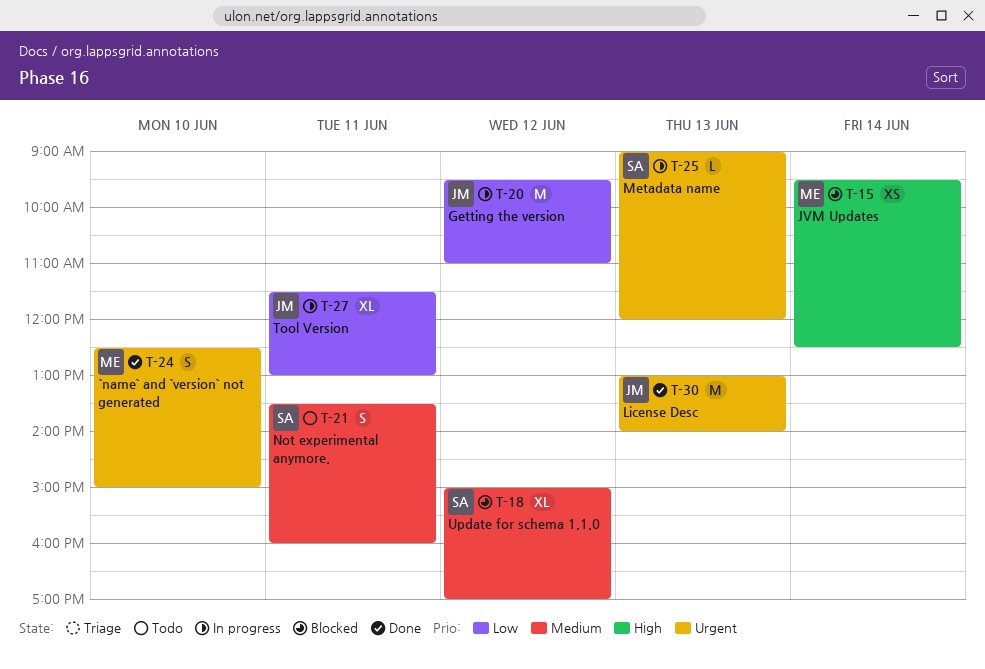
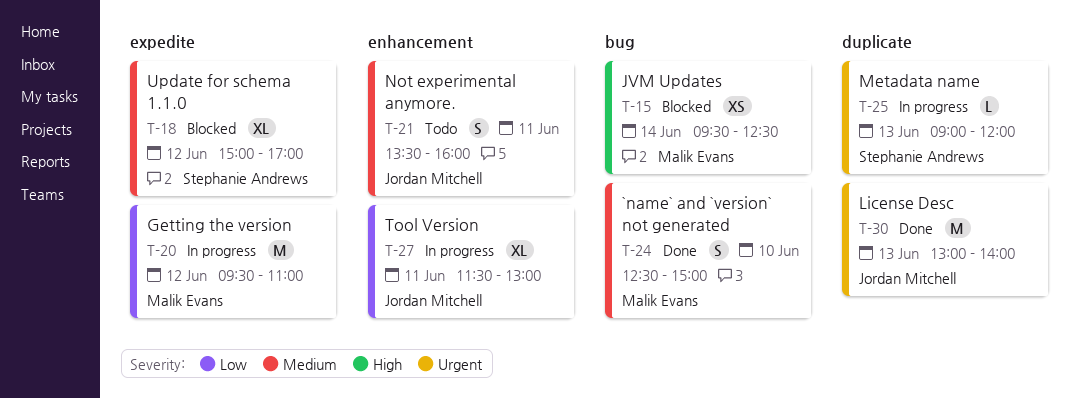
T-20, owner: Jordan Mitchell -> Malik Evans
T-21, owner: Stephanie Andrews -> Jordan Mitchell
T-24, priority: Urgent -> Medium

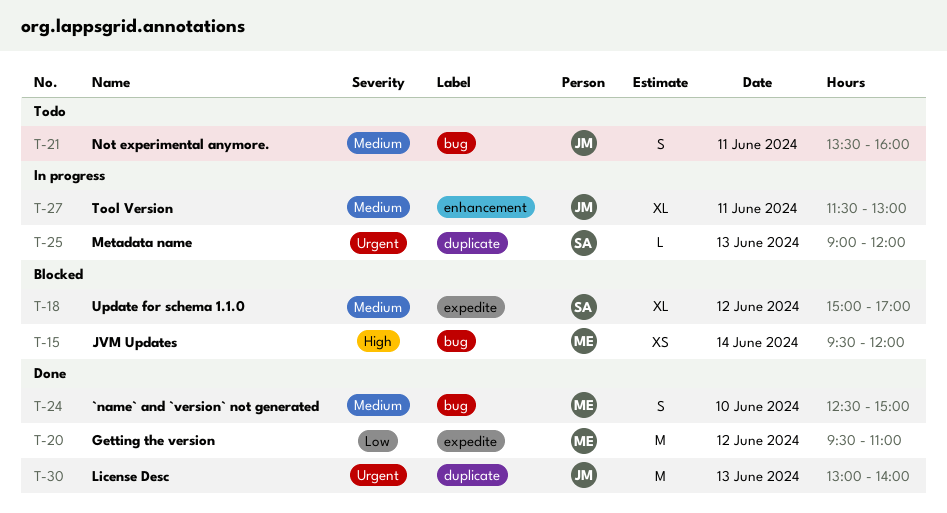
T-15, ends: 12:30 -> 12:00
T-20, status: In progress -> Done
T-21, label: enhancement -> bug
T-27, priority: Low -> Medium

